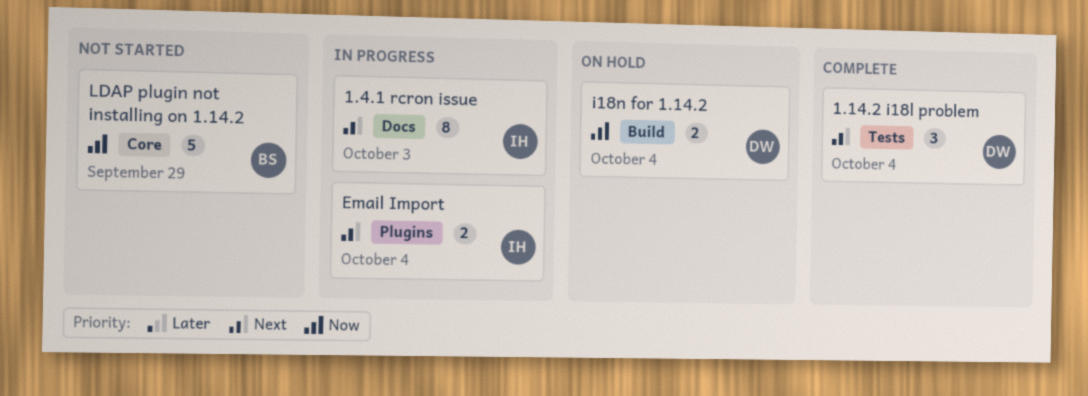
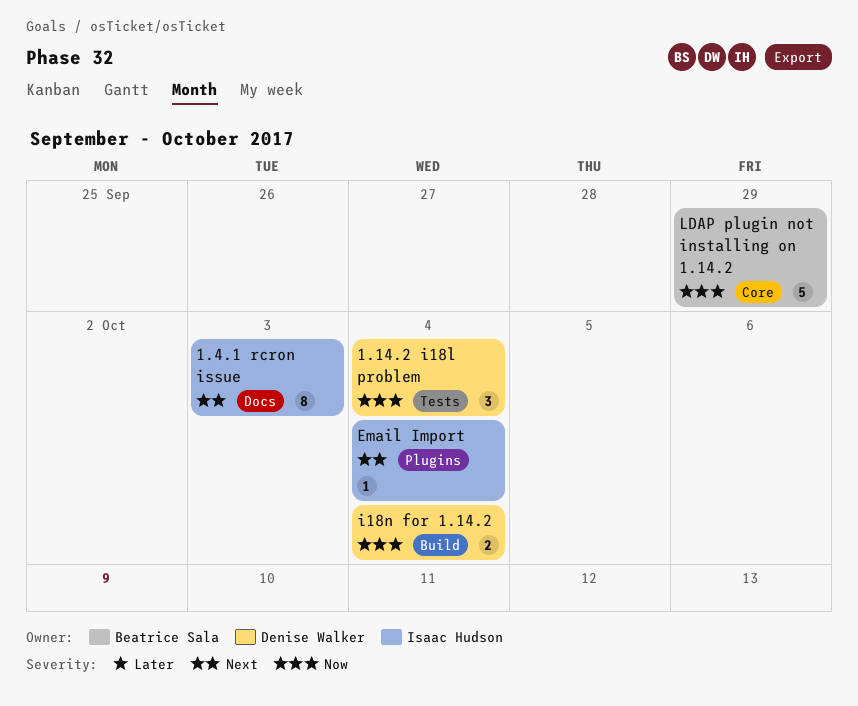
1.14.2 i18l problem, priority: Next -> Now
Email Import, estimate: 2 -> 1

